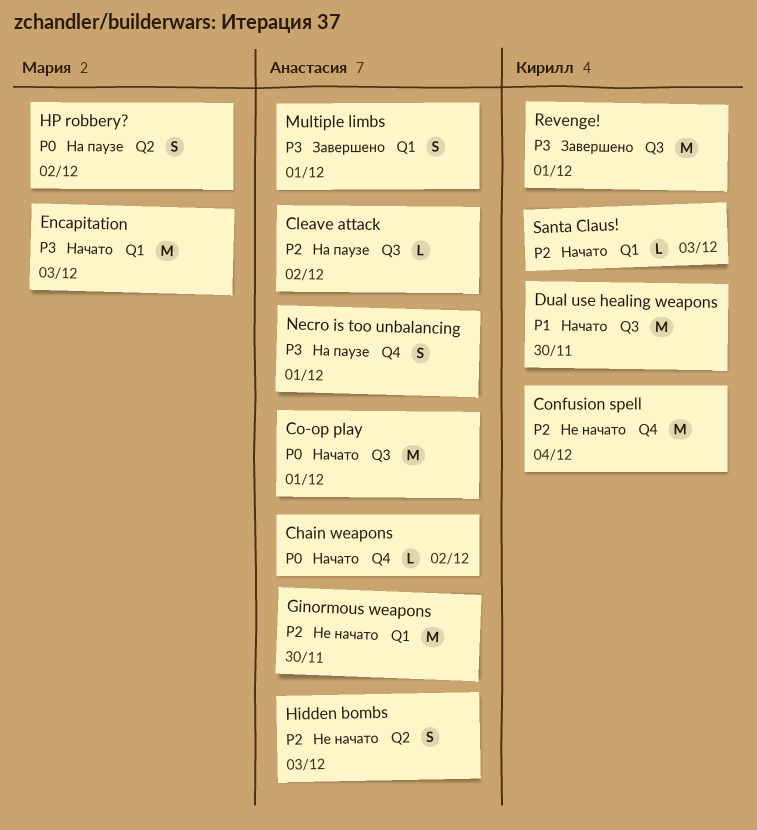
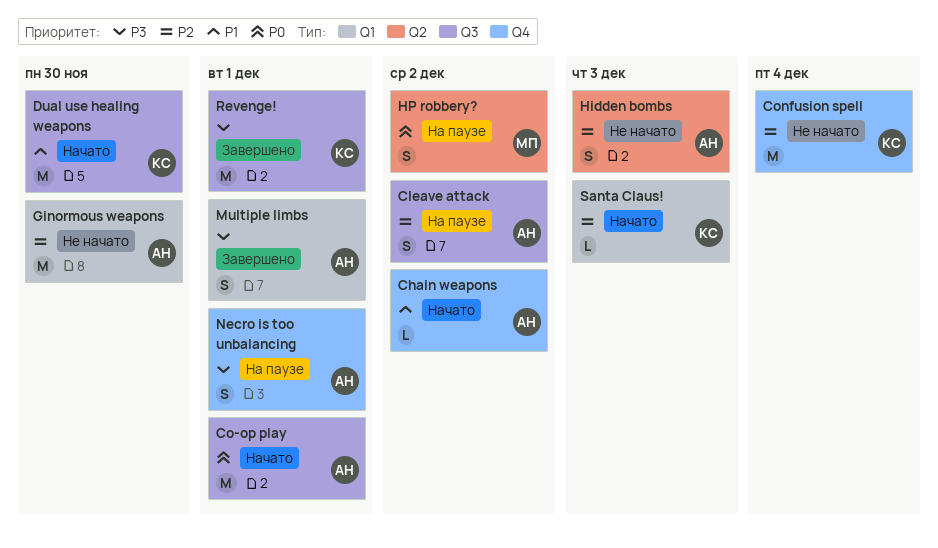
Chain weapons, priority: P0 -> P1
Cleave attack, estimate: L -> S
Encapitation: present -> none

